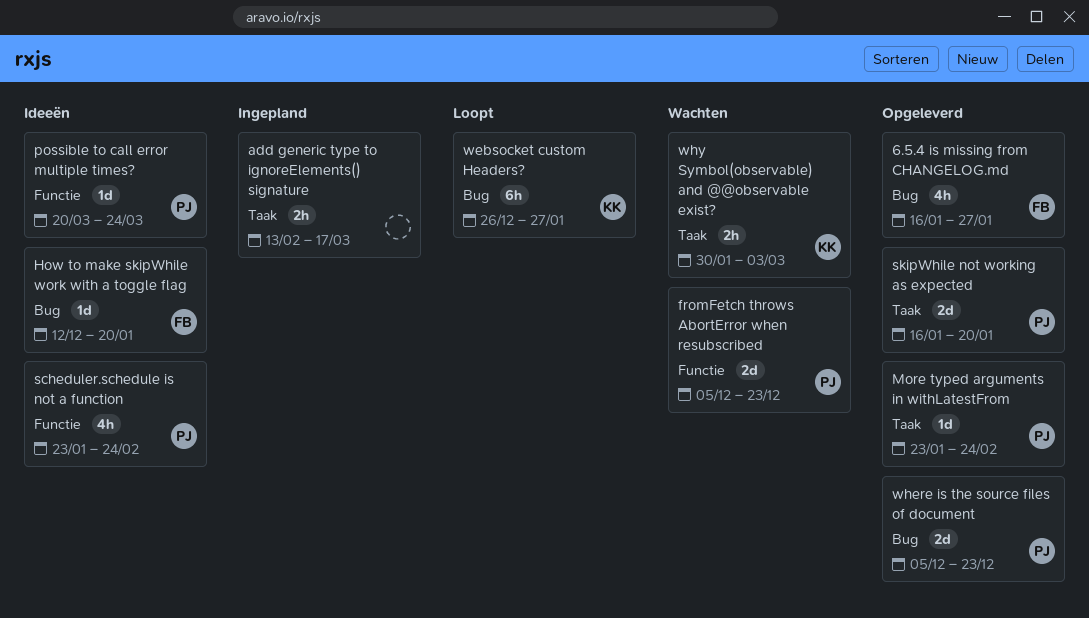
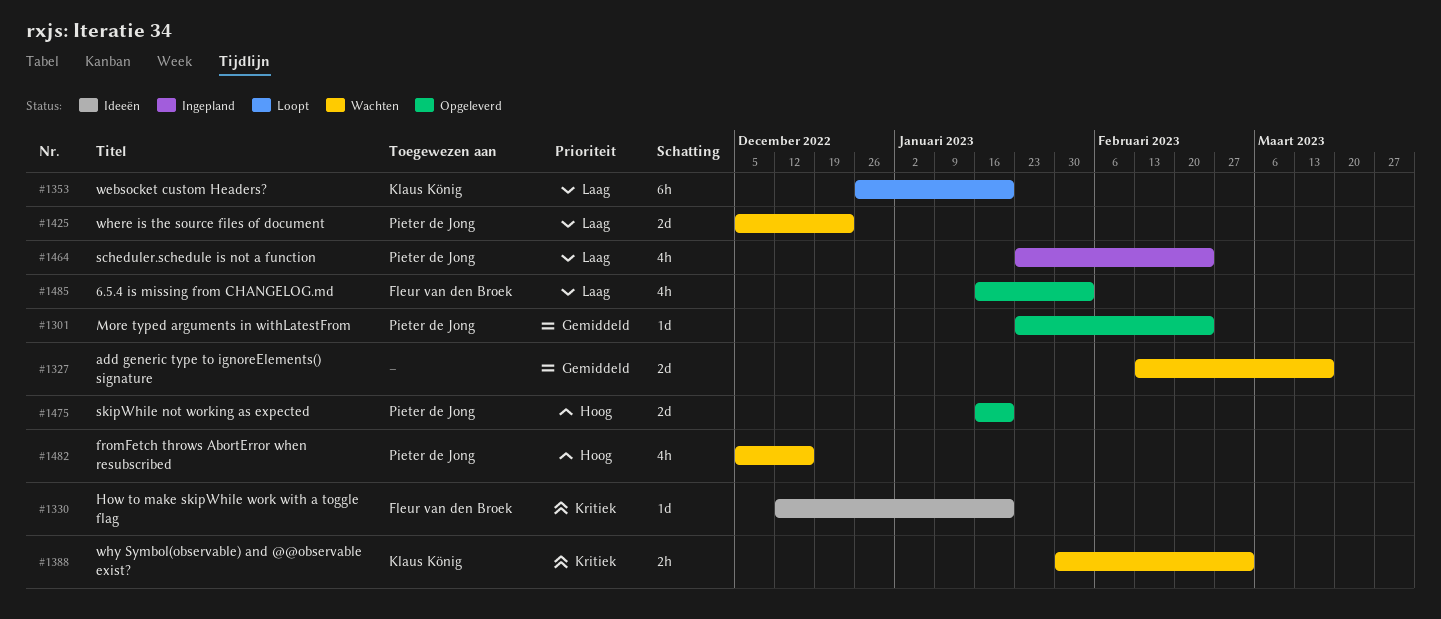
6.5.4 is missing from CHANGELOG.md, due: Jan 27 -> Feb 3
add generic type to ignoreElements() signature, status: Ingepland -> Wachten
add generic type to ignoreElements() signature, estimate: 2h -> 2d
fromFetch throws AbortError when resubscribed, estimate: 2d -> 4h
fromFetch throws AbortError when resubscribed, due: Dec 23 -> Dec 16
possible to call error multiple times?: present -> none
scheduler.schedule is not a function, status: Ideeën -> Ingepland
websocket custom Headers?, due: Jan 27 -> Jan 20
where is the source files of document, status: Opgeleverd -> Wachten

